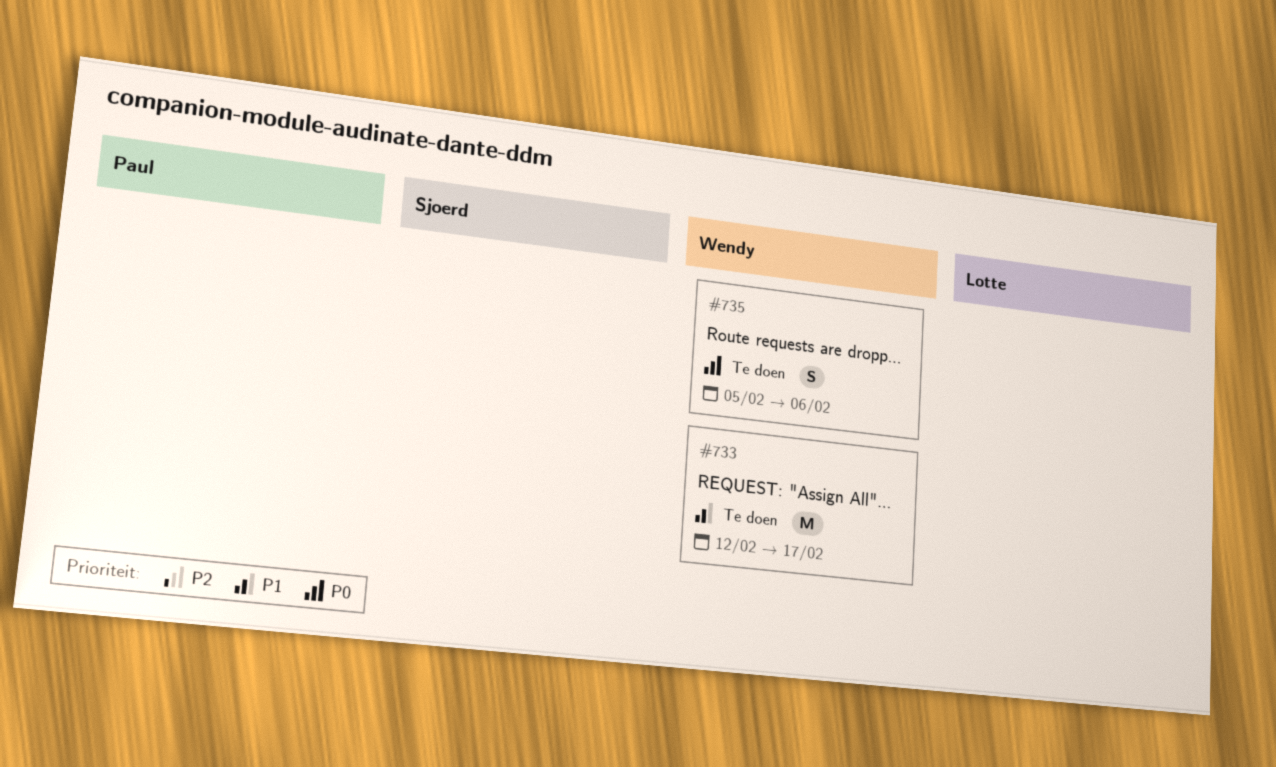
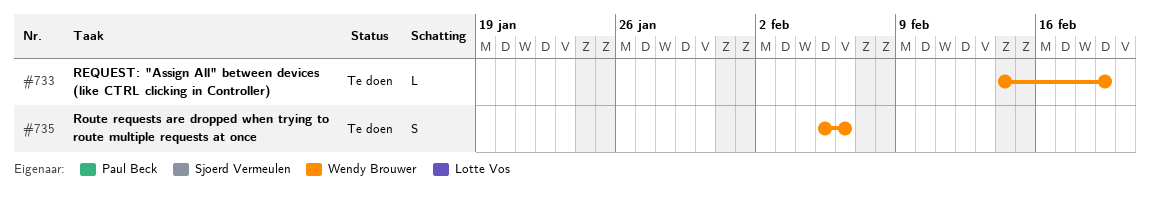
#733, estimate: M -> L
#733, start: Feb 12 -> Feb 14
#733, due: Feb 17 -> Feb 19

